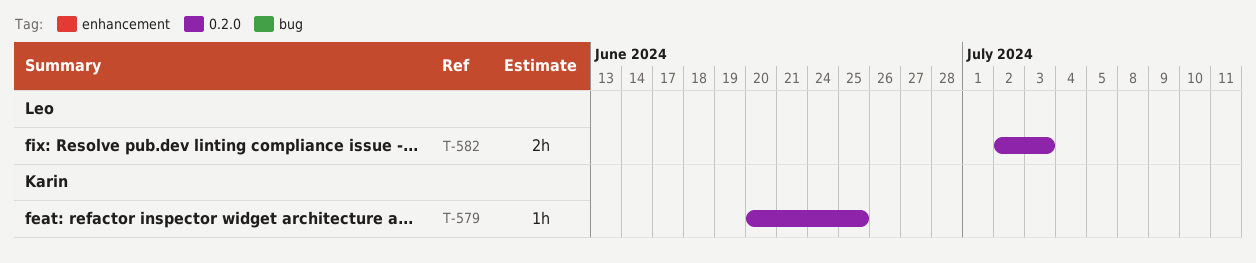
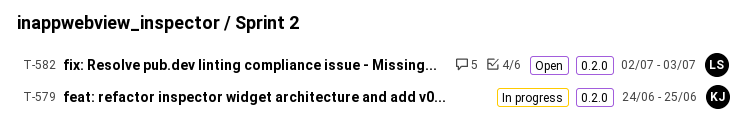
T-579, start: Jun 20 -> Jun 24

